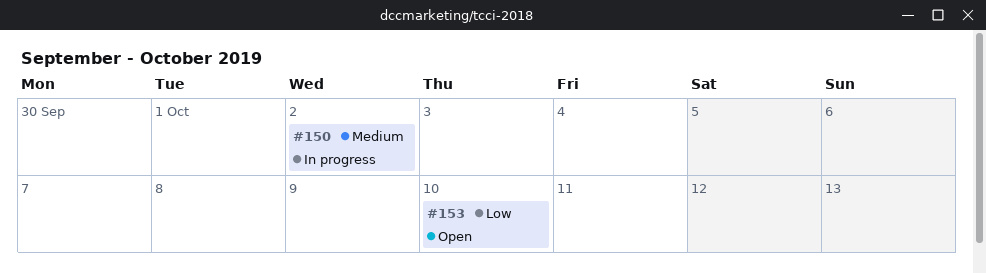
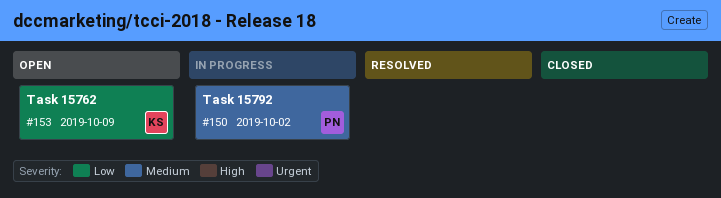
#153, due: Oct 10 -> Oct 9

